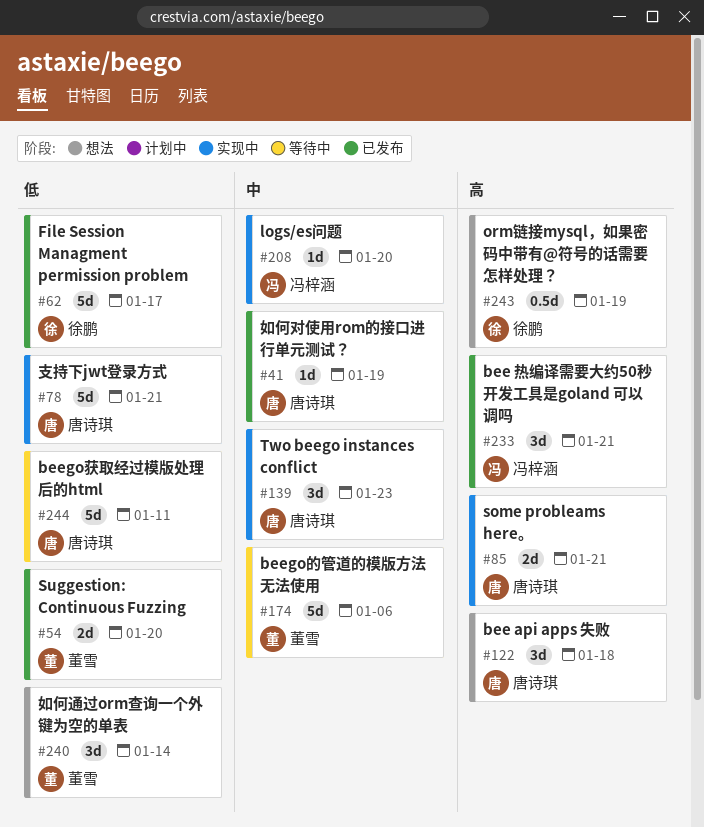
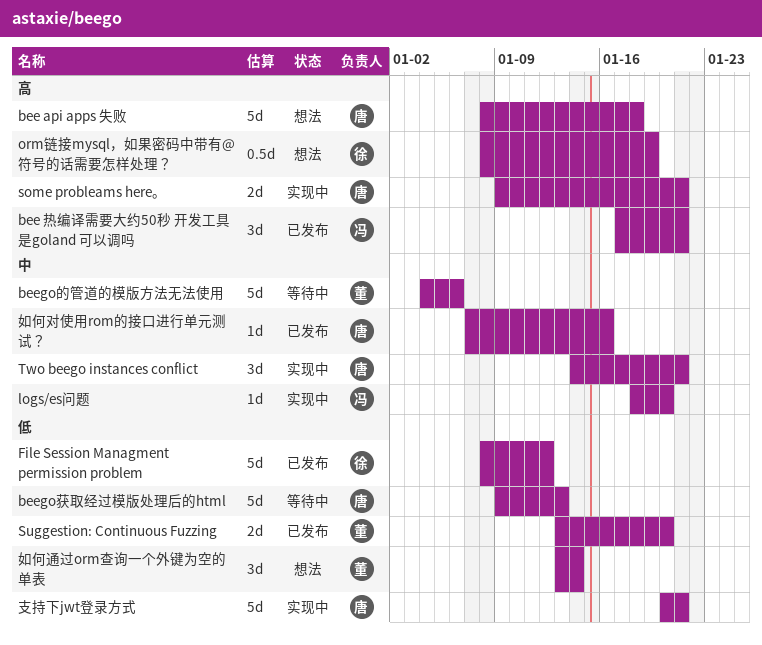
bee api apps 失败, estimate: 3d -> 5d
beego获取经过模版处理后的html, due: Jan 11 -> Jan 13
File Session Managment permission problem, due: Jan 17 -> Jan 12
Two beego instances conflict, due: Jan 23 -> Jan 21
如何对使用rom的接口进行单元测试？, due: Jan 19 -> Jan 16

